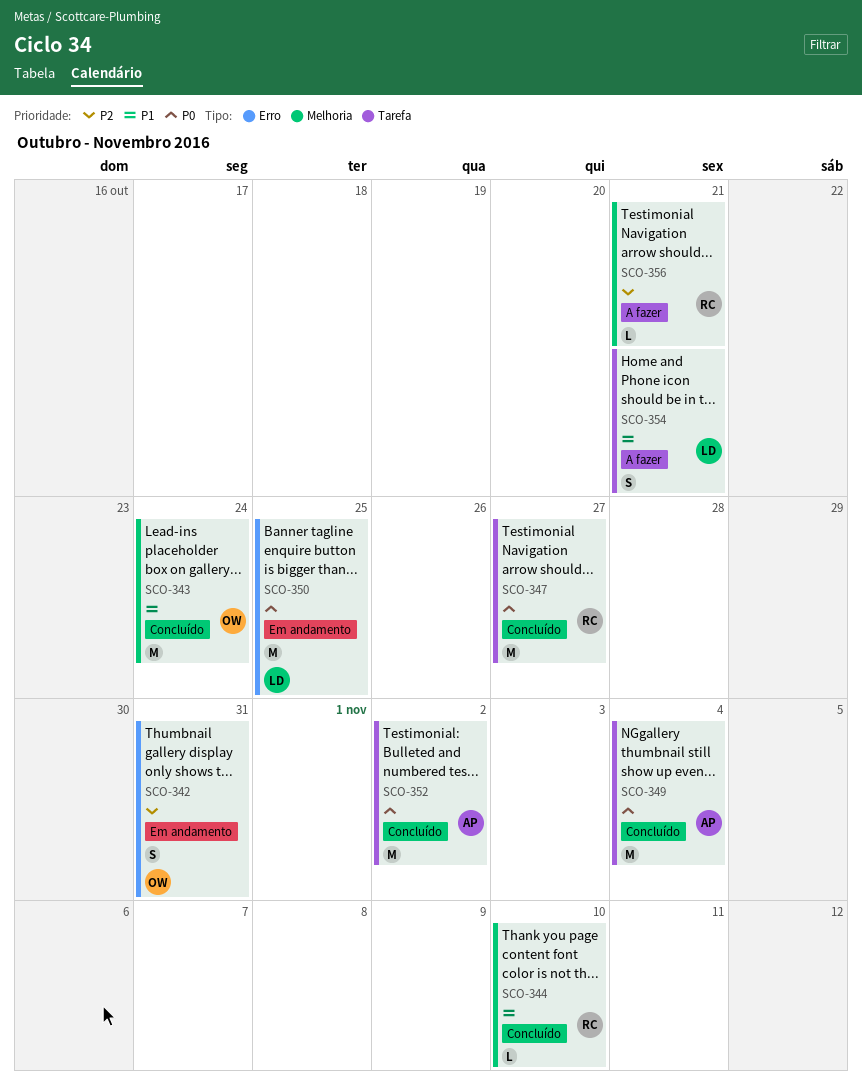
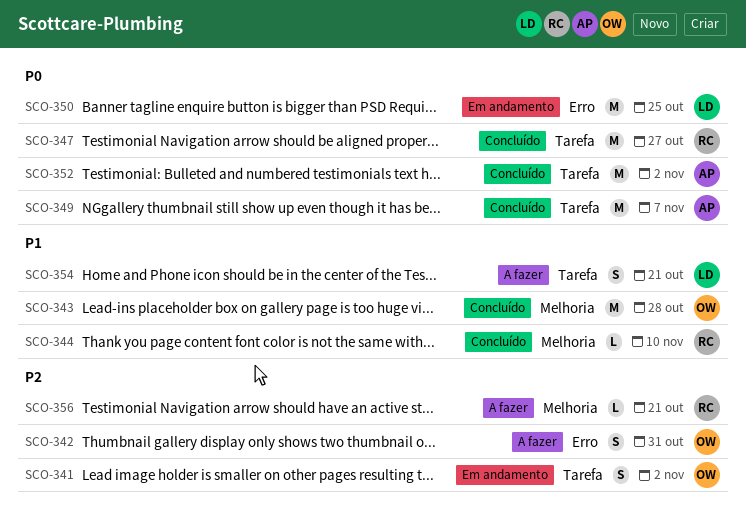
SCO-341: none -> present
SCO-342, status: Em andamento -> A fazer
SCO-343, due: Oct 24 -> Oct 28
SCO-349, due: Nov 4 -> Nov 7

